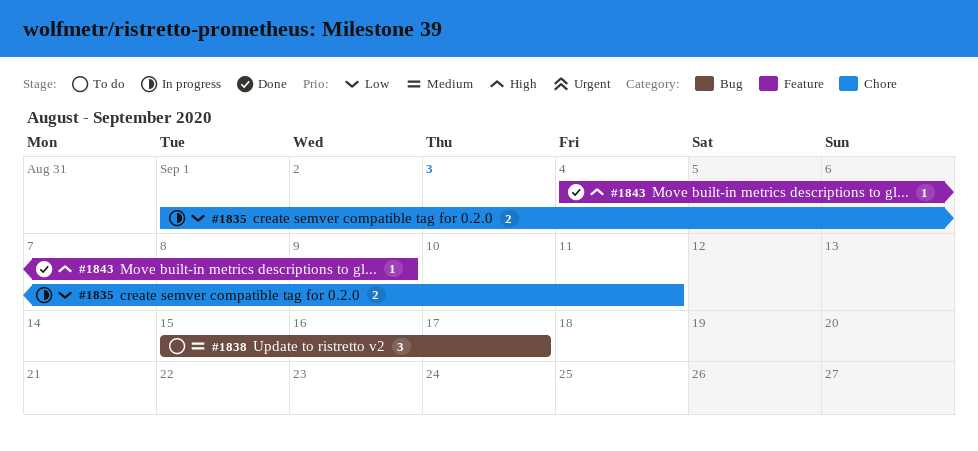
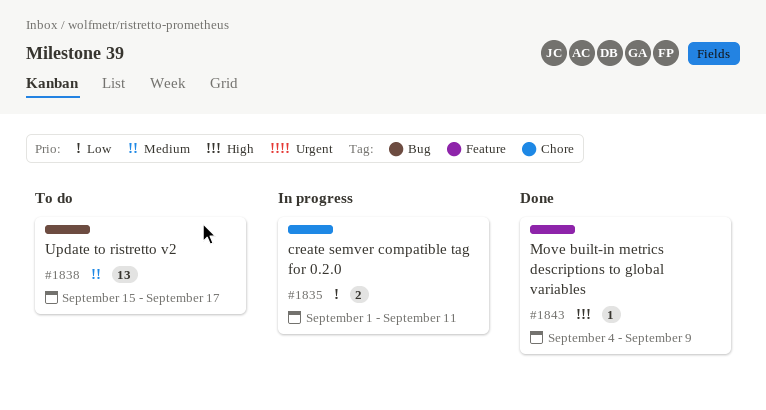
#1838, estimate: 3 -> 13

